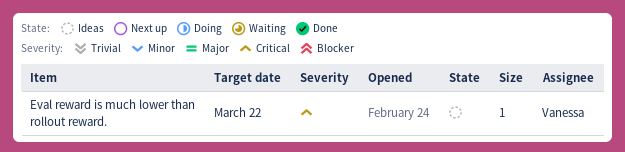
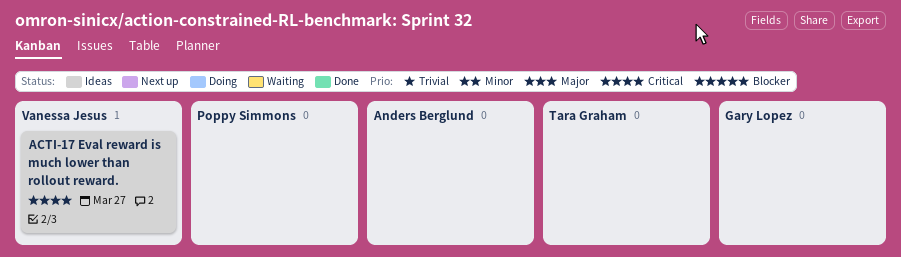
Eval reward is much lower than rollout reward., due: Mar 22 -> Mar 27

